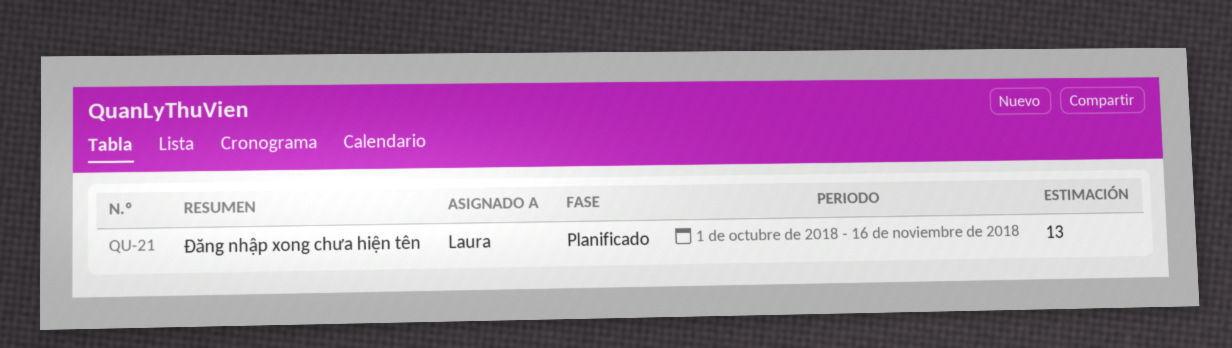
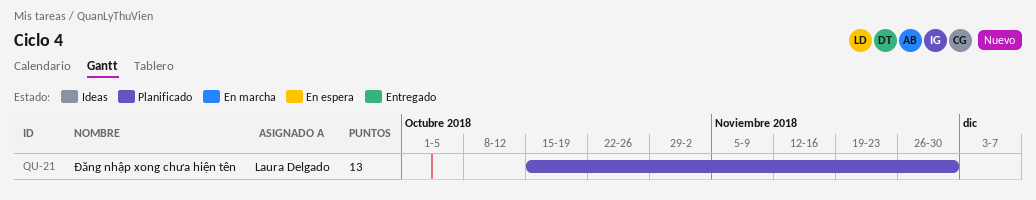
QU-21, start: Oct 1 -> Oct 15
QU-21, due: Nov 16 -> Nov 30

